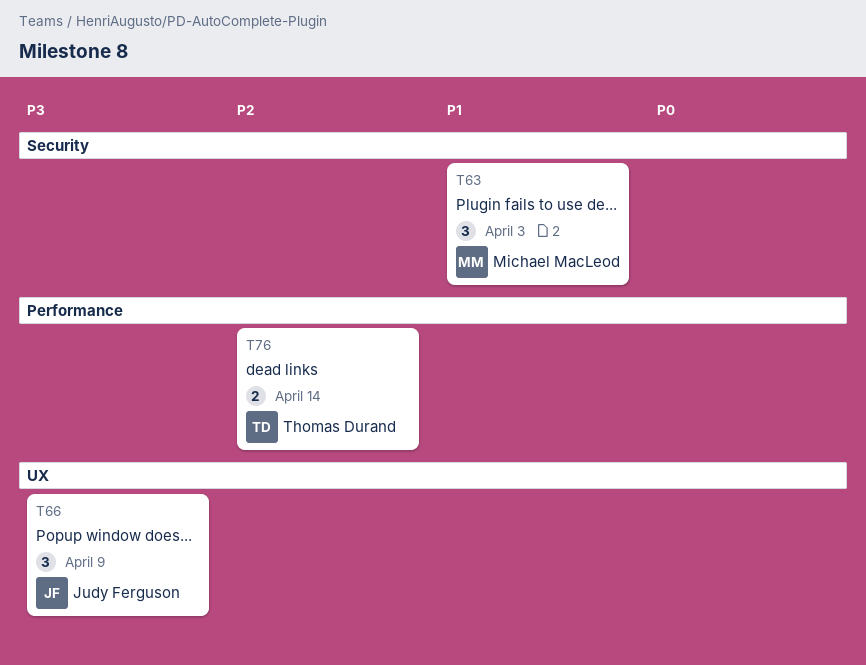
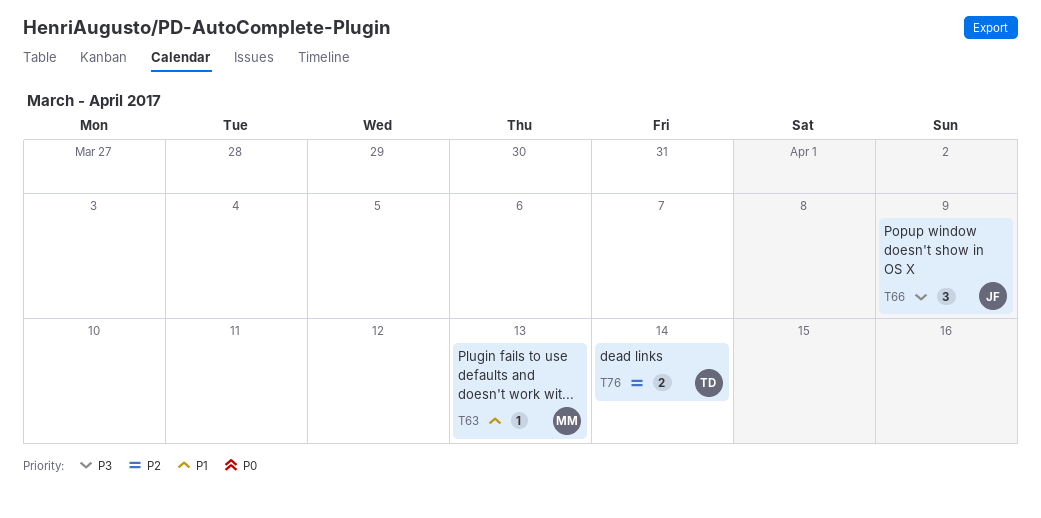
T63, estimate: 3 -> 1
T63, due: Apr 3 -> Apr 13

